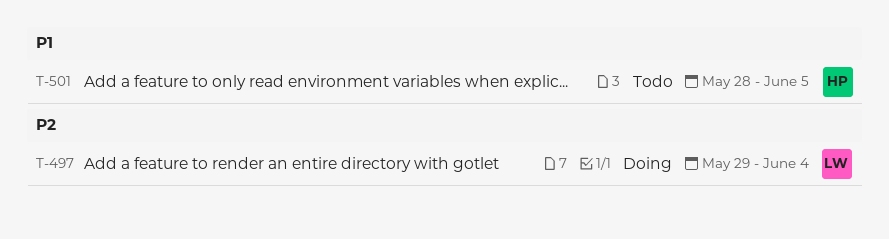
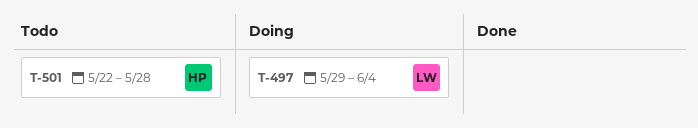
T-501, start: May 28 -> May 22
T-501, due: Jun 5 -> May 28

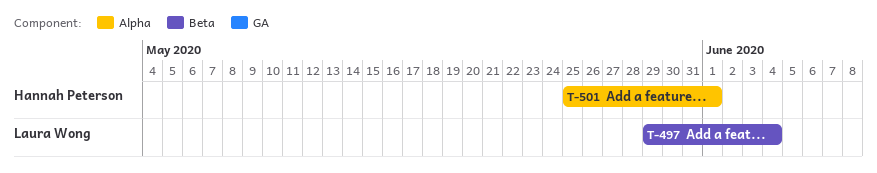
T-501, start: May 22 -> May 25
T-501, due: May 28 -> Jun 1

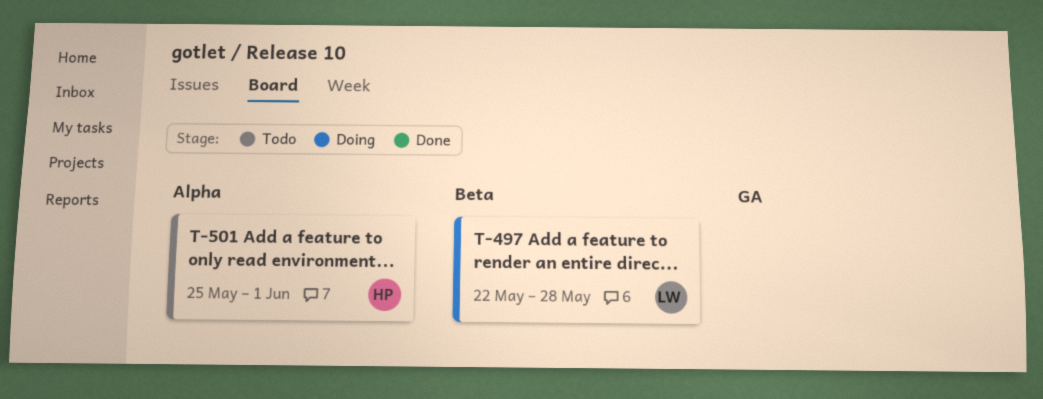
T-497, start: May 29 -> May 22
T-497, due: Jun 4 -> May 28

